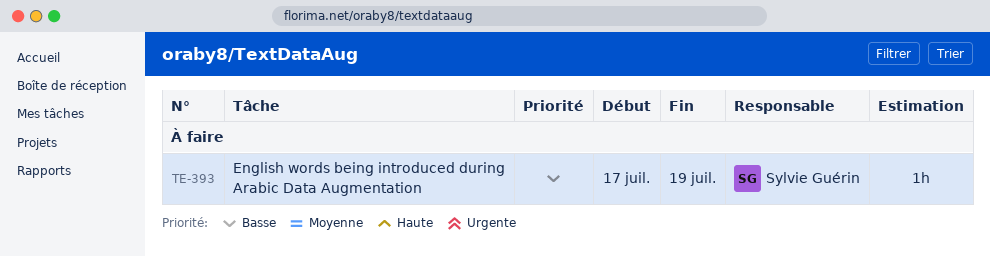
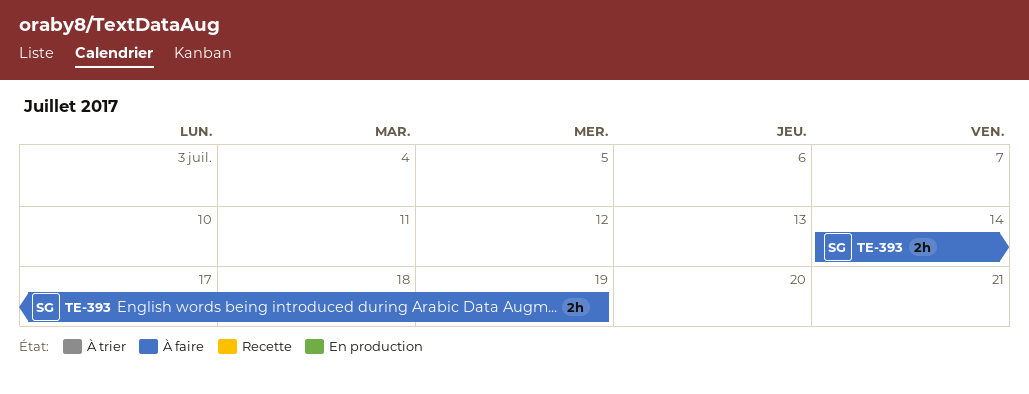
TE-393, estimate: 1h -> 2h
TE-393, start: Jul 17 -> Jul 14

